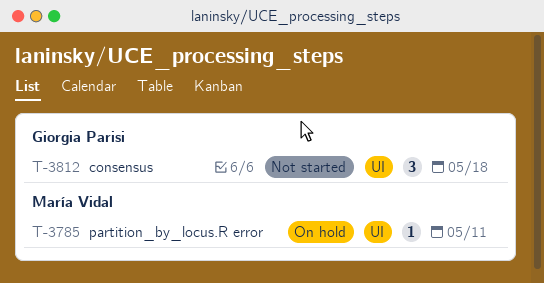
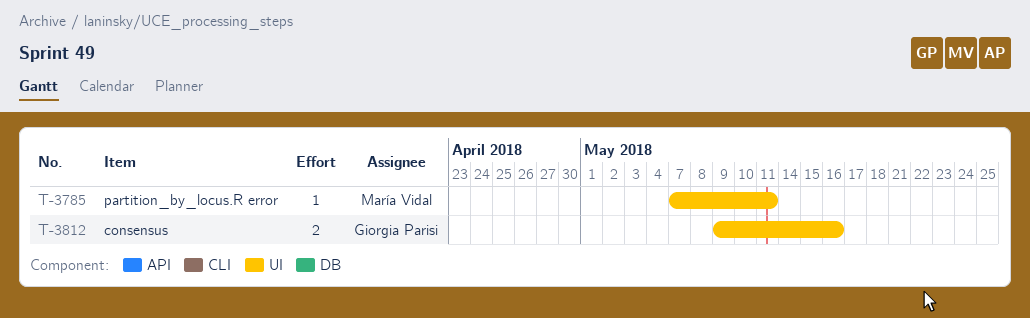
T-3812, estimate: 3 -> 2
T-3812, due: May 18 -> May 16

